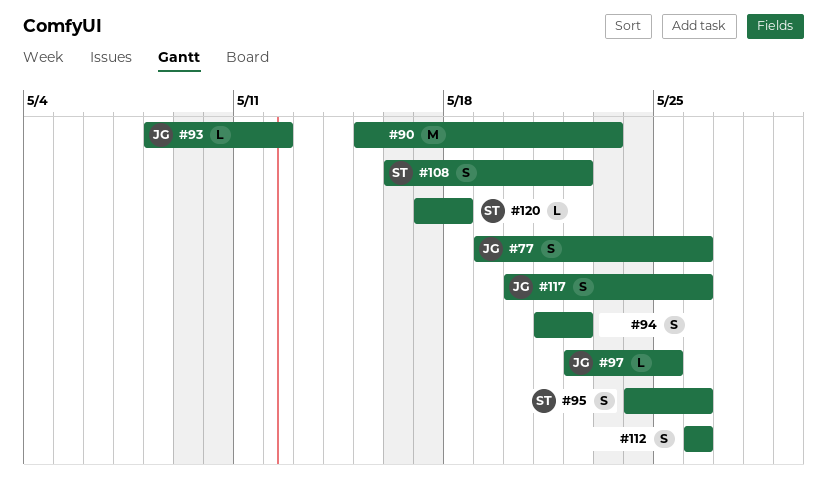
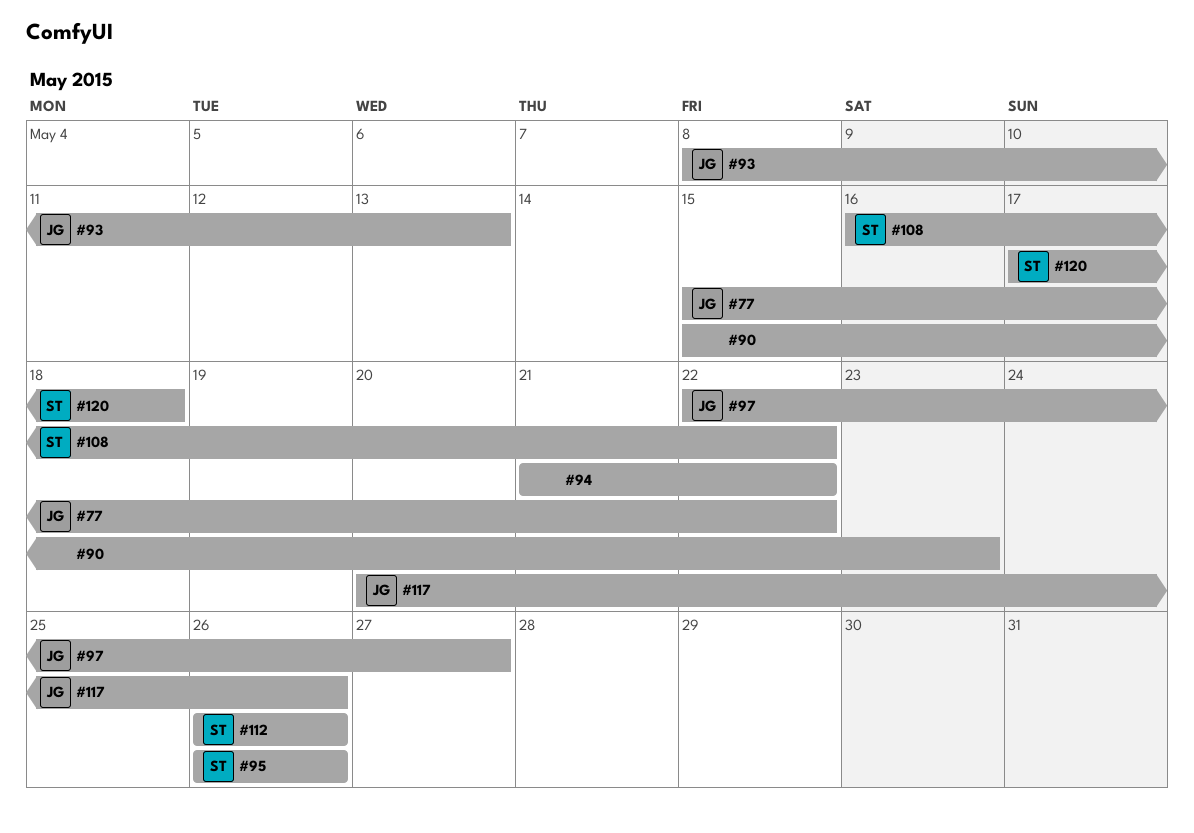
#77, start: May 19 -> May 15
#77, due: May 26 -> May 22
#93, due: May 12 -> May 13
#95, start: May 24 -> May 26
#97, due: May 25 -> May 27
#112, owner: none -> ST

